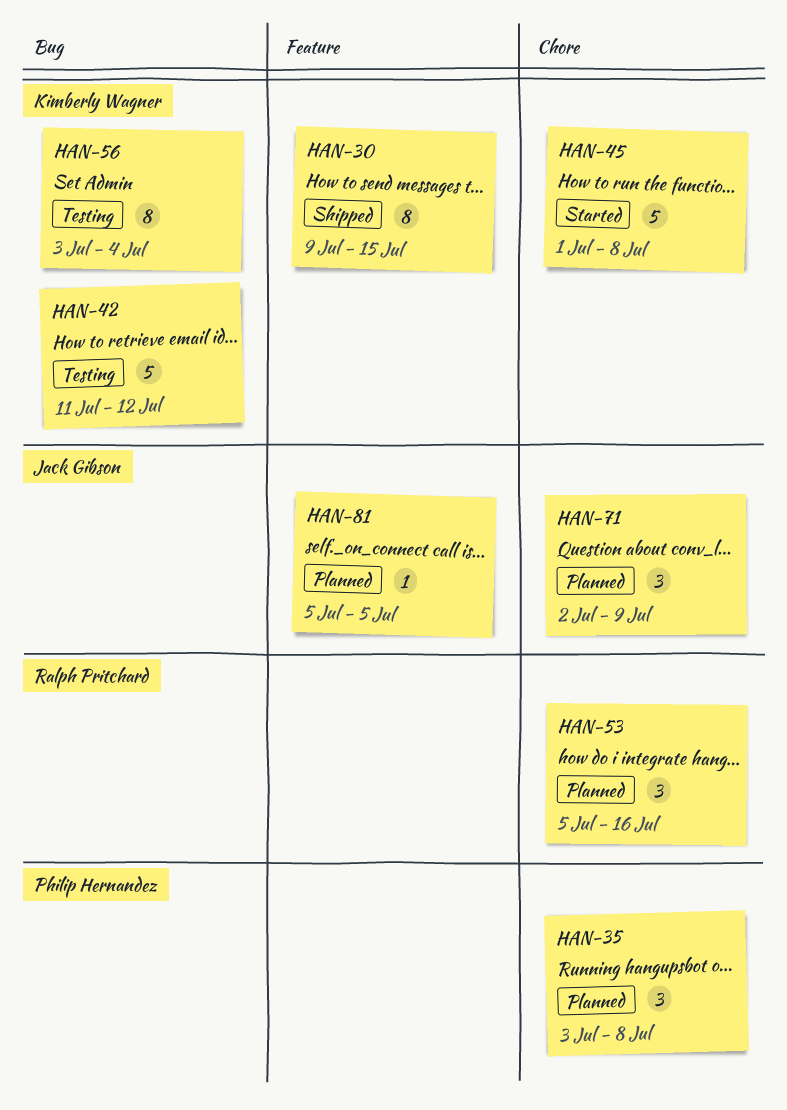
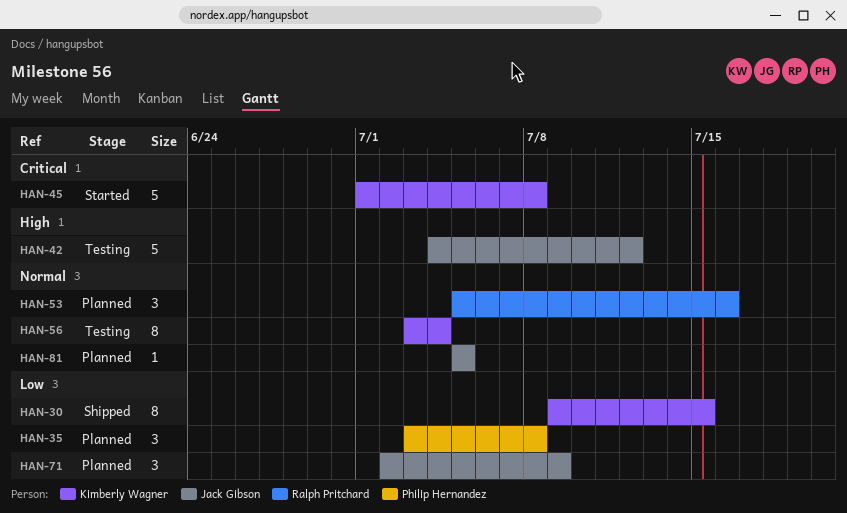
HAN-42, owner: Kimberly Wagner -> Jack Gibson
HAN-42, start: Jul 11 -> Jul 4

